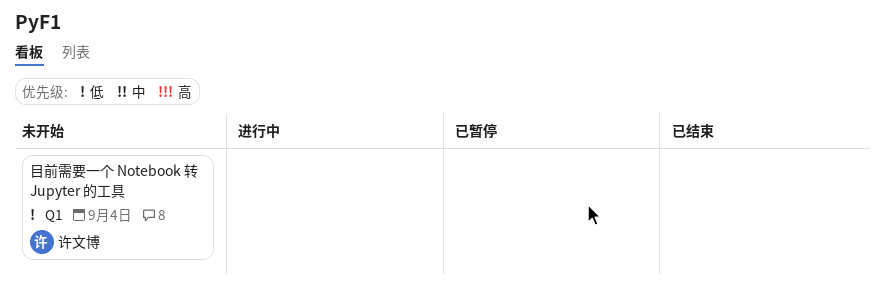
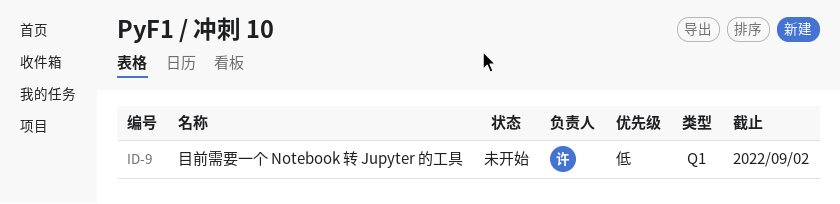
目前需要一个 Notebook 转 Jupyter 的工具, due: Sep 4 -> Sep 2

